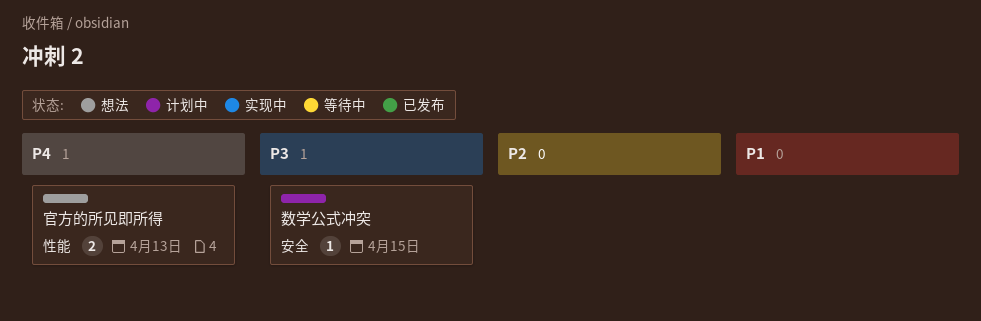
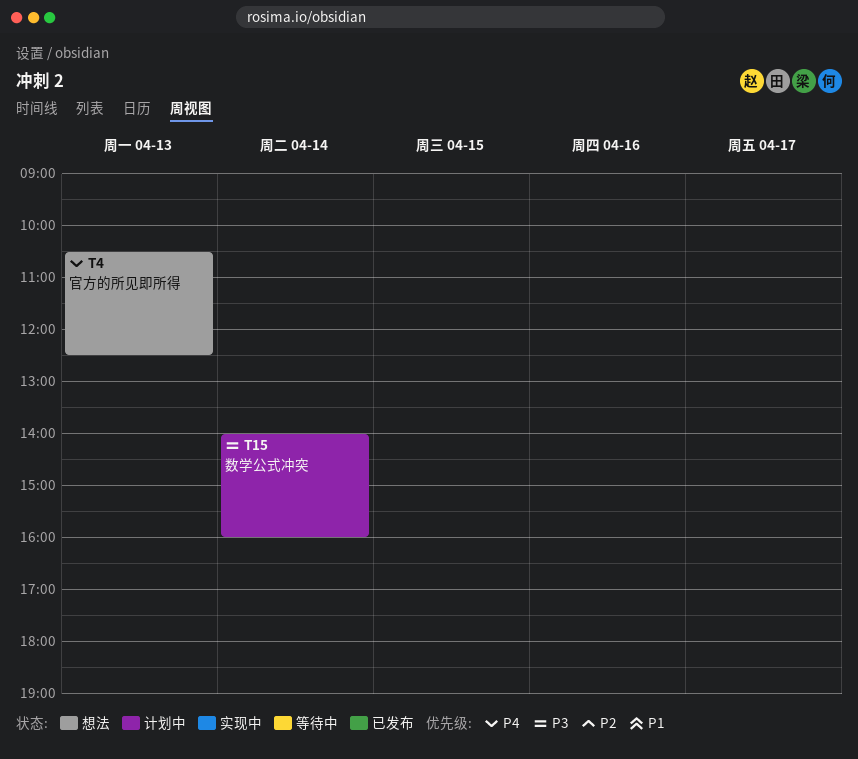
数学公式冲突, day: Apr 15 -> Apr 14

